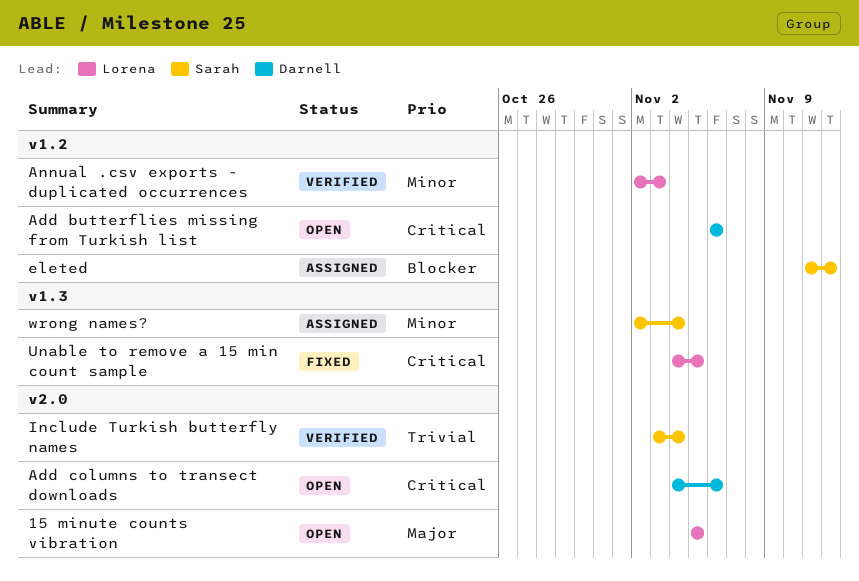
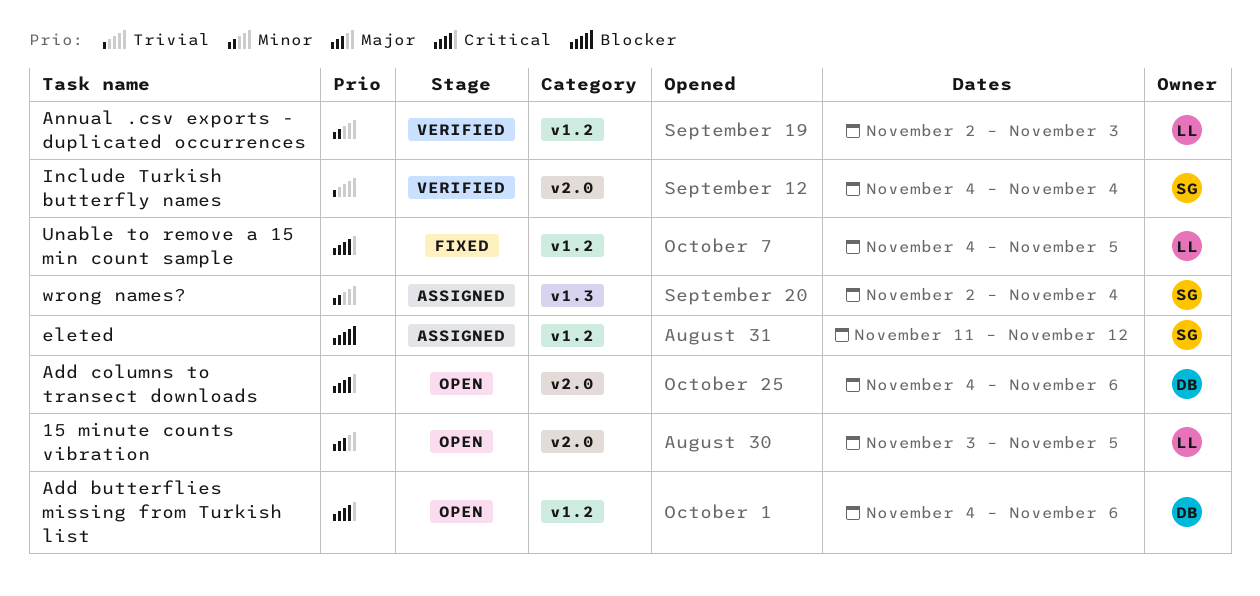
15 minute counts vibration, start: Nov 5 -> Nov 3
Add butterflies missing from Turkish list, start: Nov 6 -> Nov 4
Include Turkish butterfly names, start: Nov 3 -> Nov 4
Unable to remove a 15 min count sample, label: v1.3 -> v1.2

